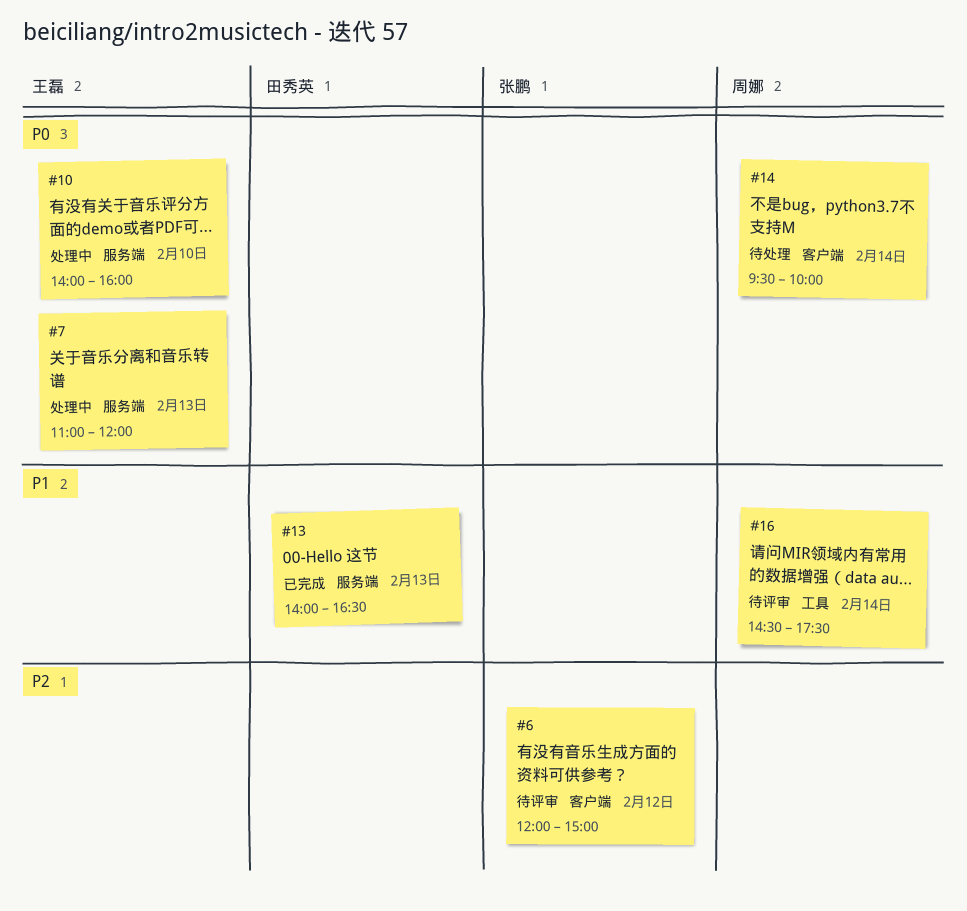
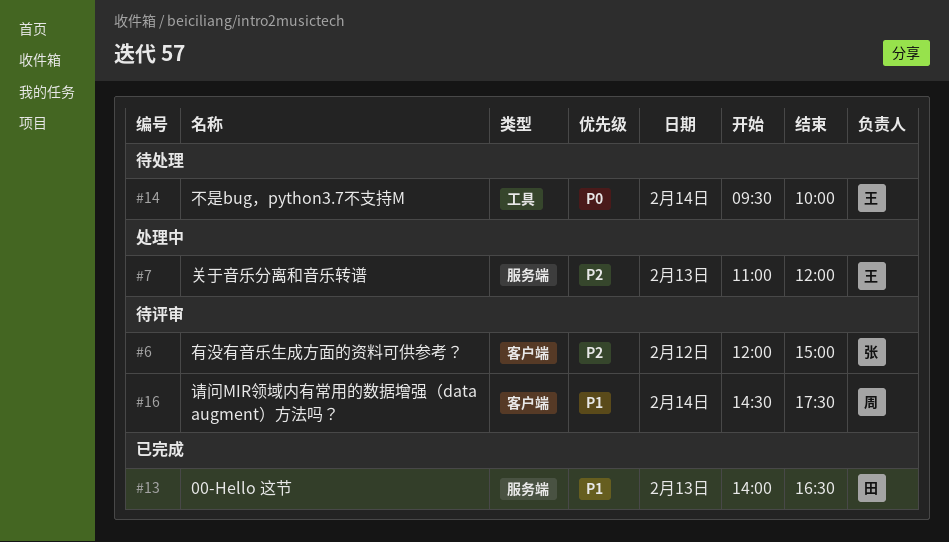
#7, priority: P0 -> P2
#10: present -> none
#14, owner: 周娜 -> 王磊
#14, label: 客户端 -> 工具
#16, label: 工具 -> 客户端

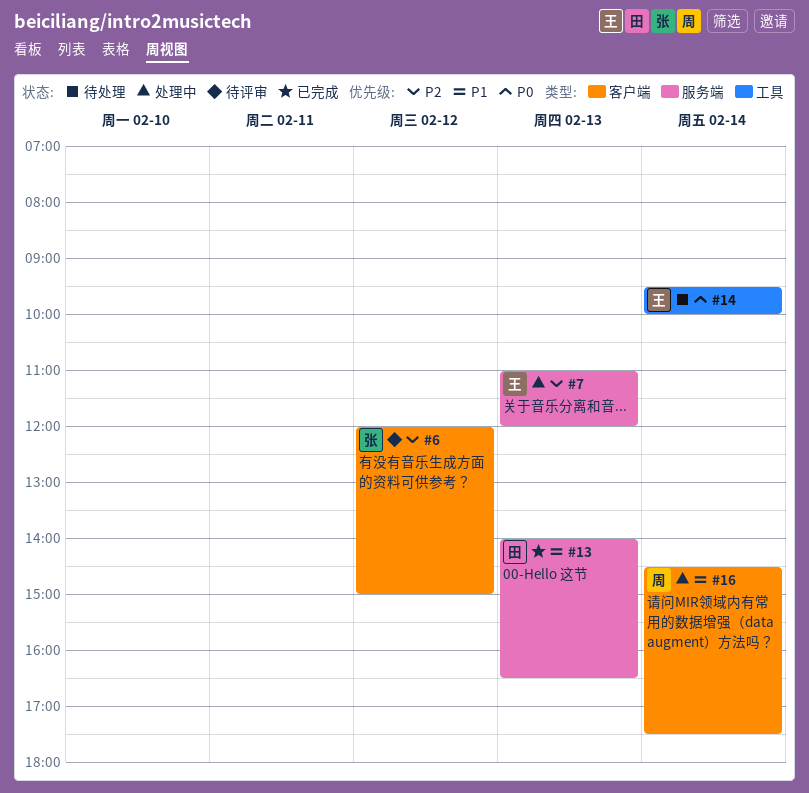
#16, status: 待评审 -> 处理中

